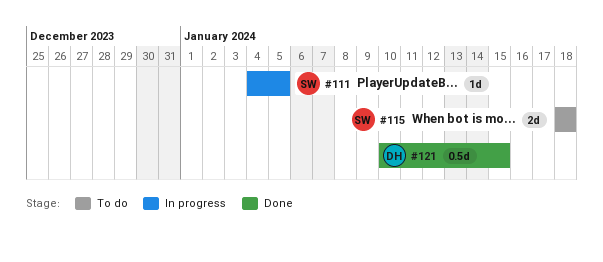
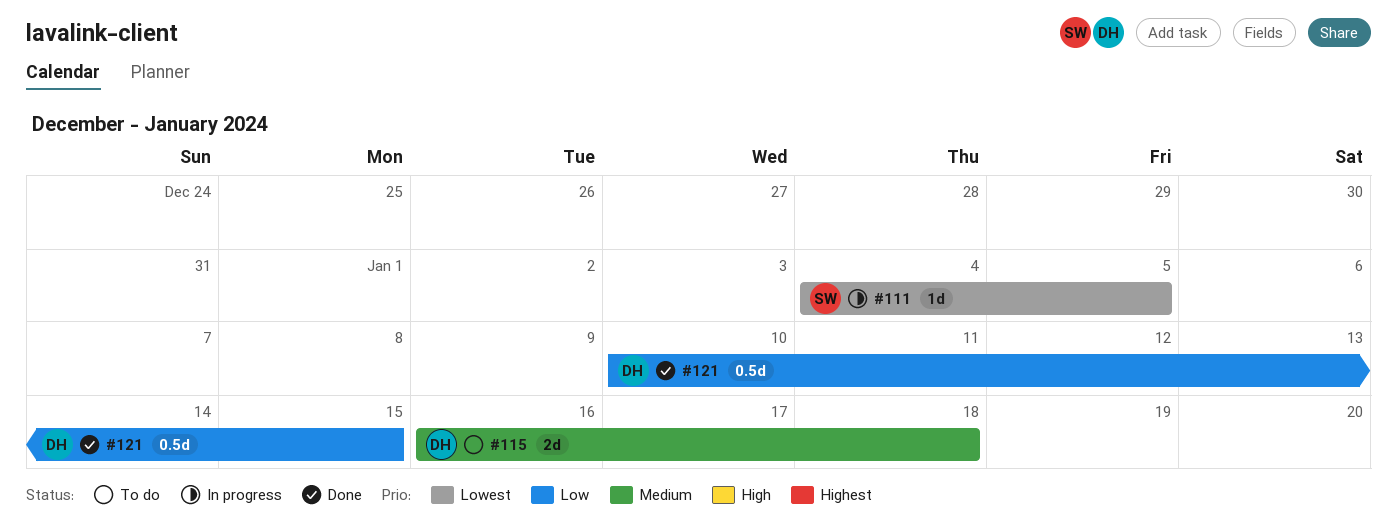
#115, owner: SW -> DH
#115, start: Jan 18 -> Jan 16

